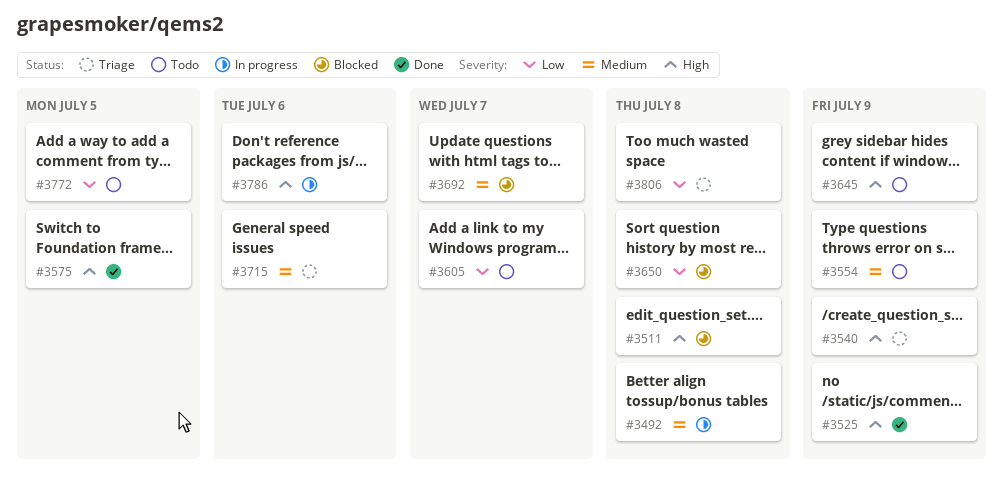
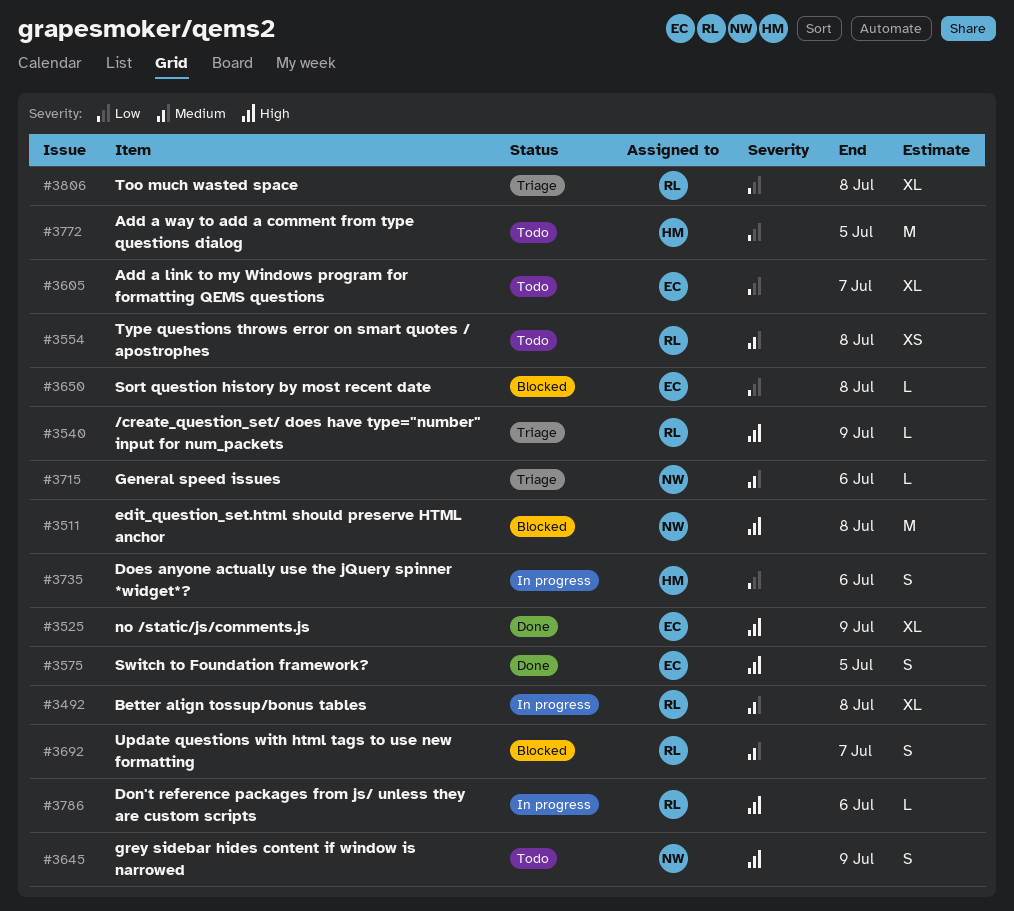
#3554, due: Jul 9 -> Jul 8
#3735: none -> present

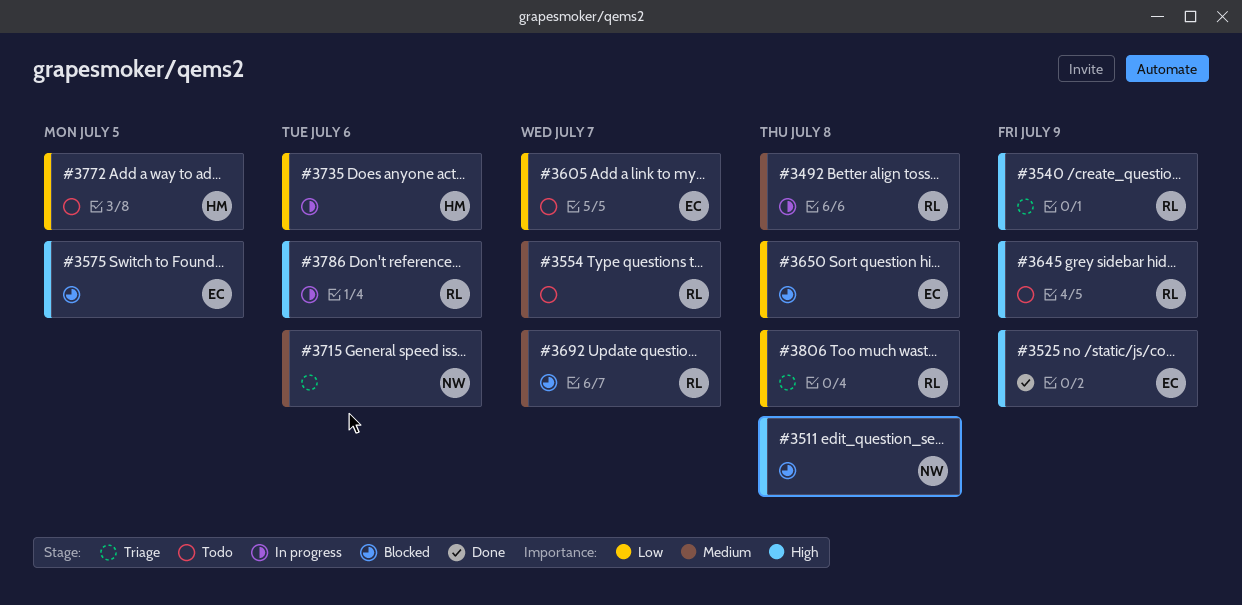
#3554, due: Jul 8 -> Jul 7
#3575, status: Done -> Blocked
#3645, owner: NW -> RL

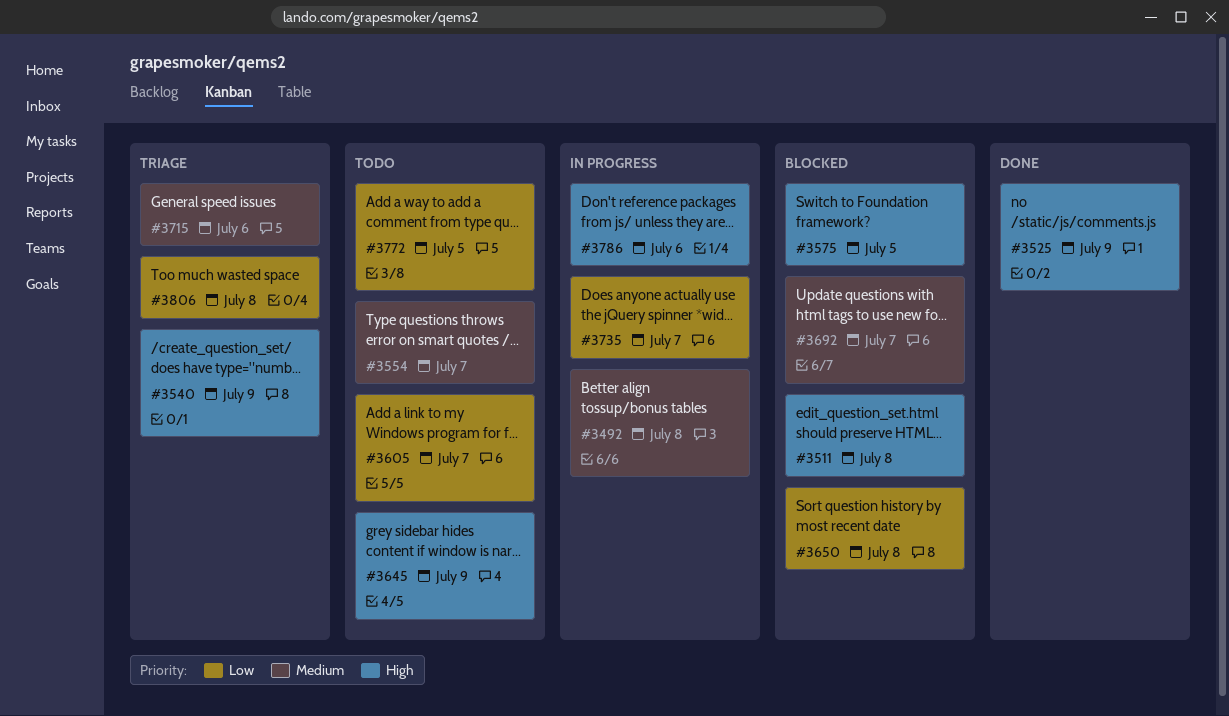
#3735, due: Jul 6 -> Jul 7

